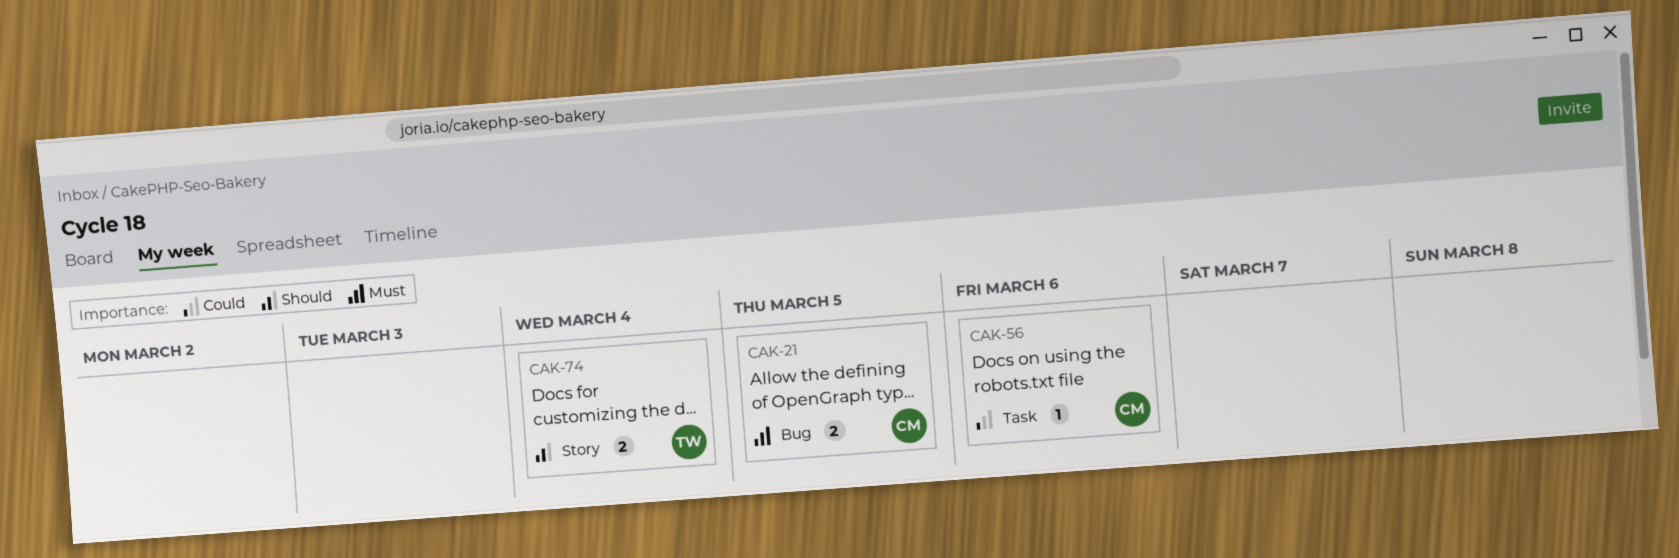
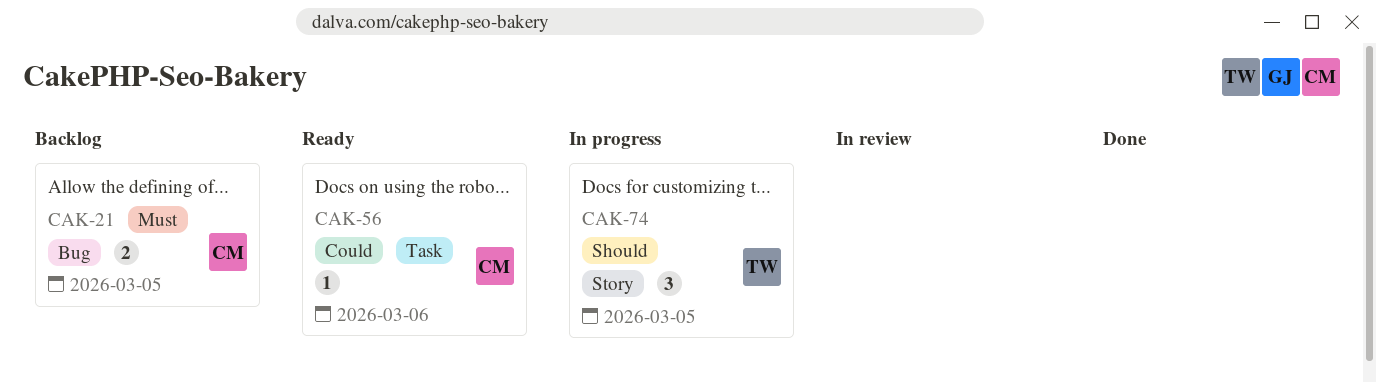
CAK-74, estimate: 2 -> 3
CAK-74, due: Mar 4 -> Mar 5

